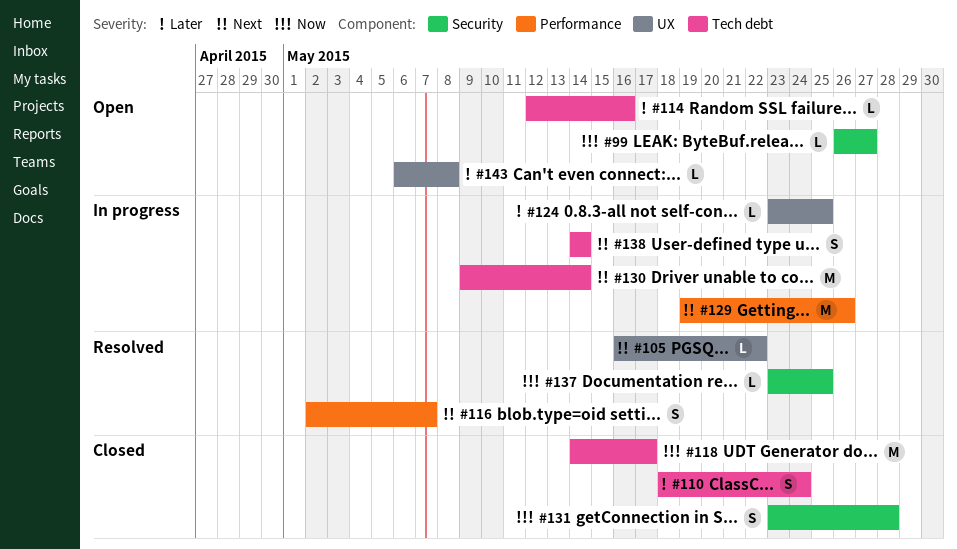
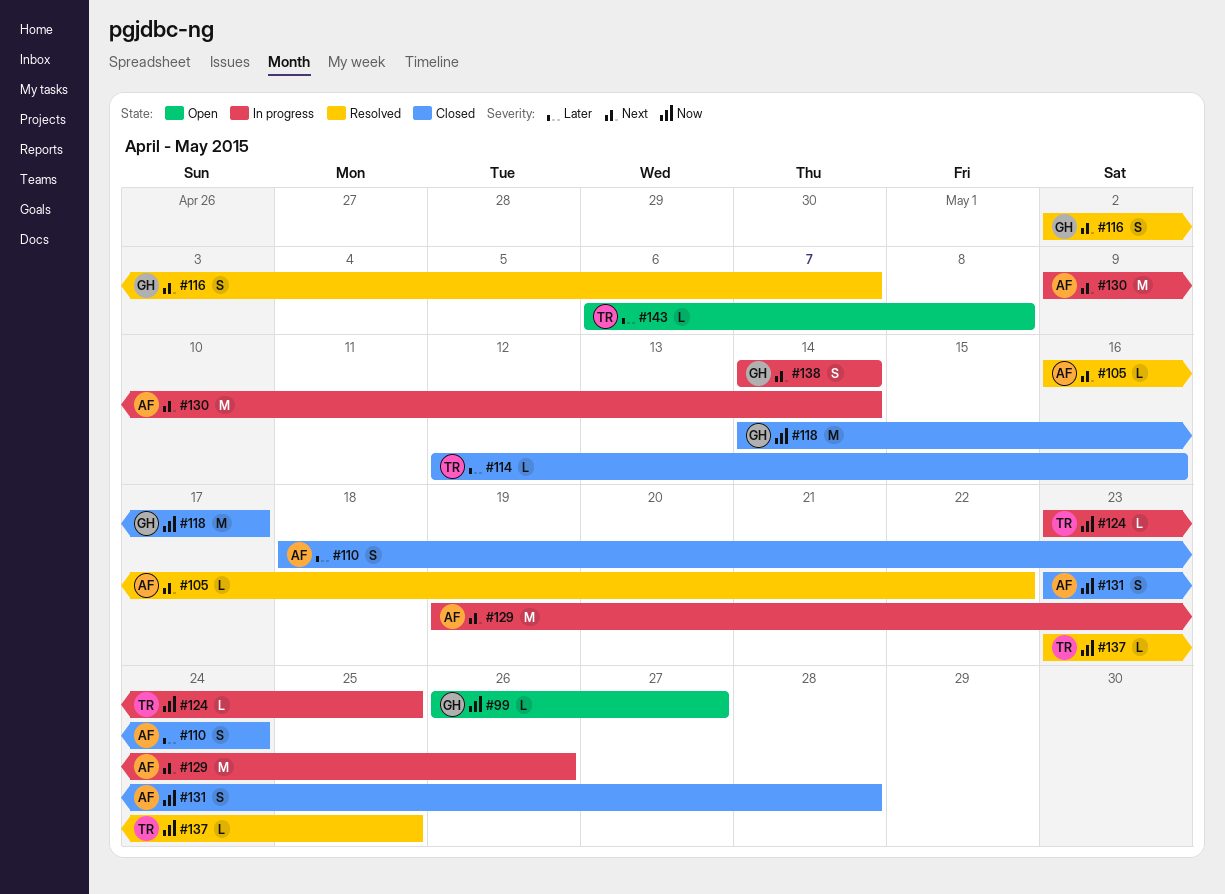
#114, status: Open -> Closed
#124, priority: Later -> Now

